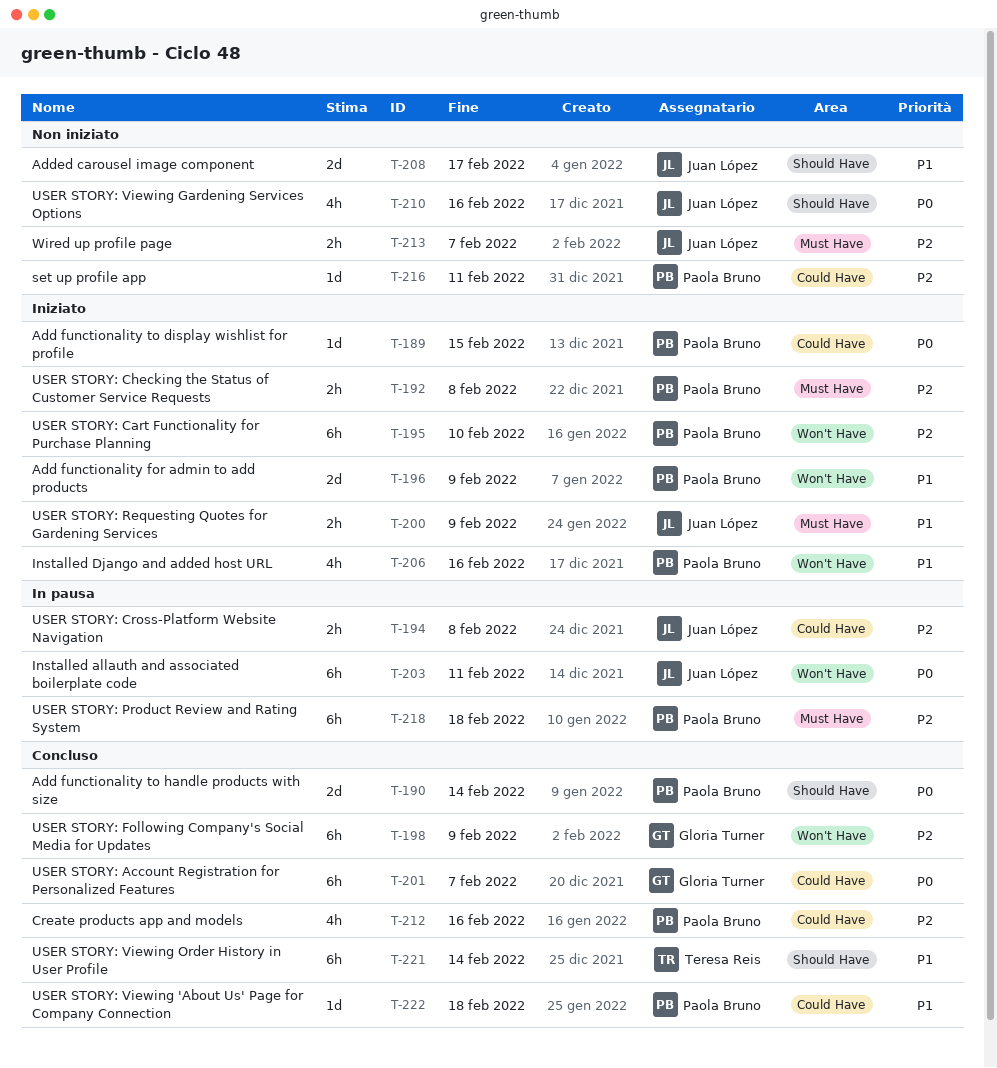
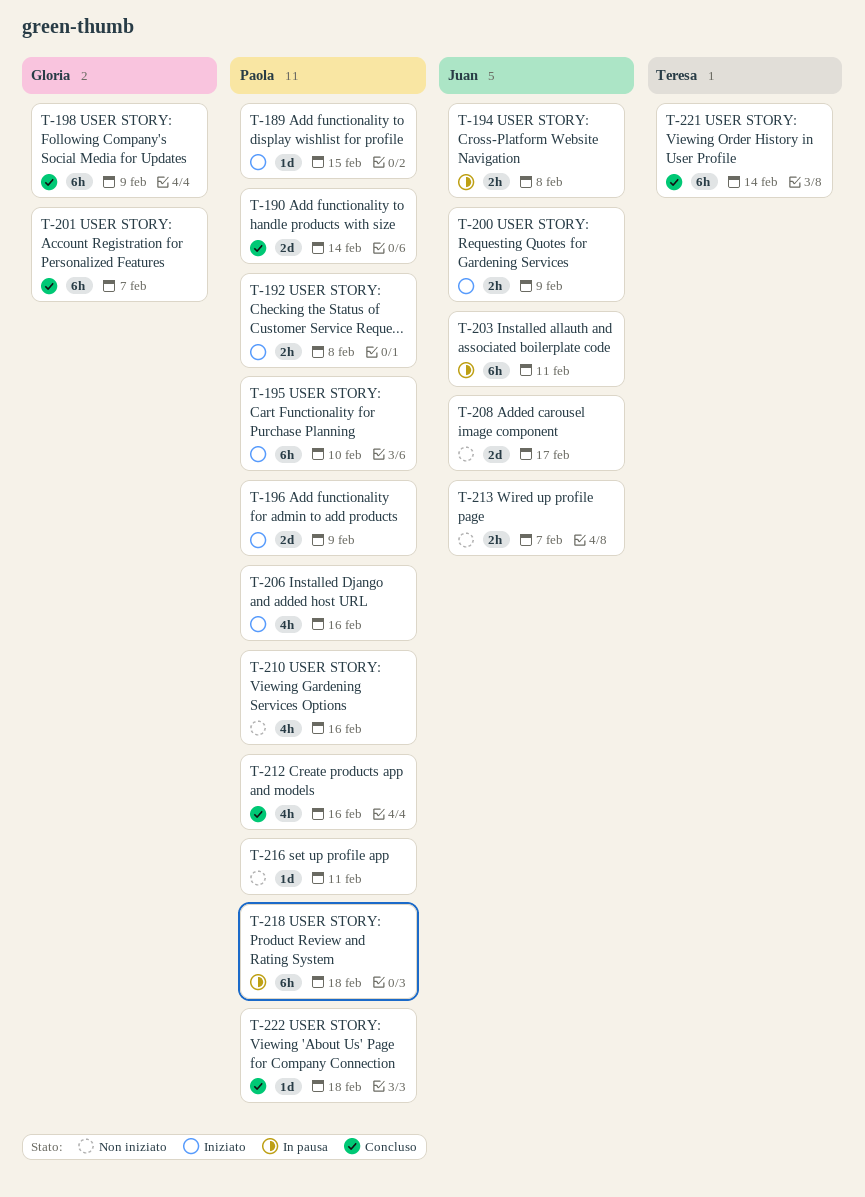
T-210, owner: Juan López -> Paola Bruno

